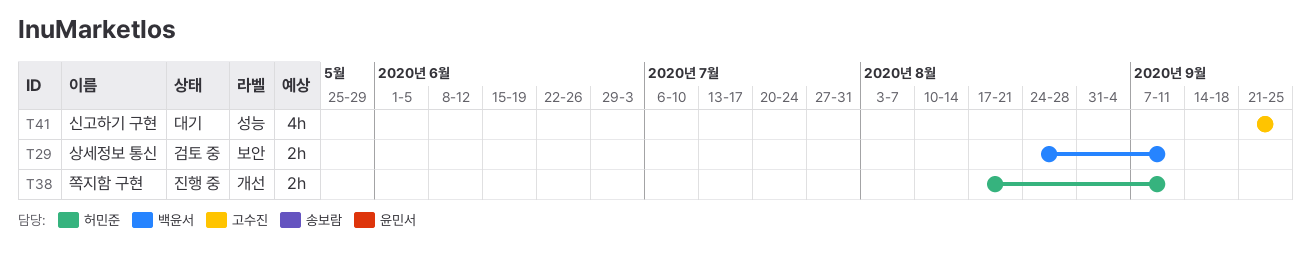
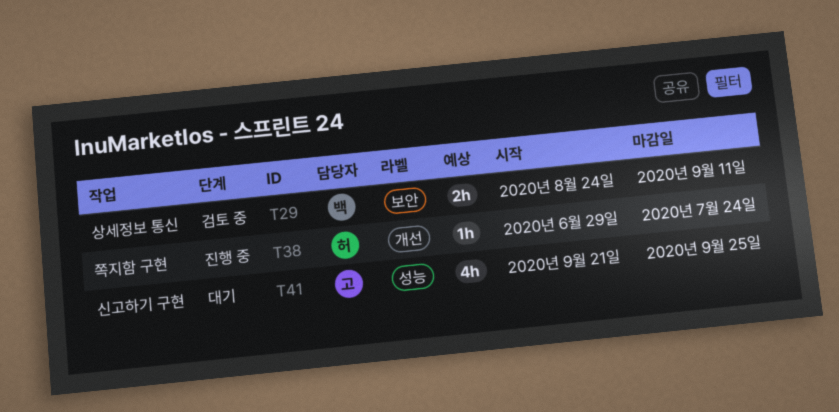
T38, estimate: 2h -> 1h
T38, start: Aug 17 -> Jun 29
T38, due: Sep 11 -> Jul 24

